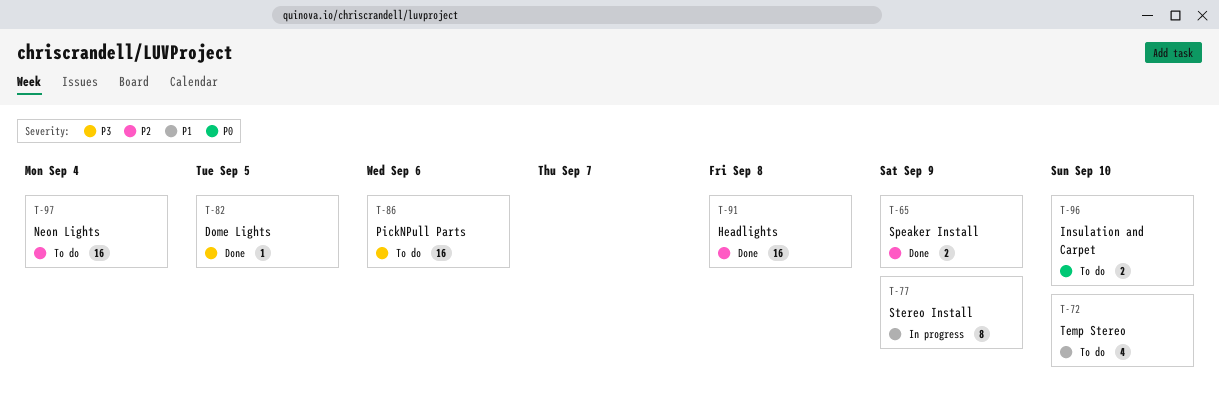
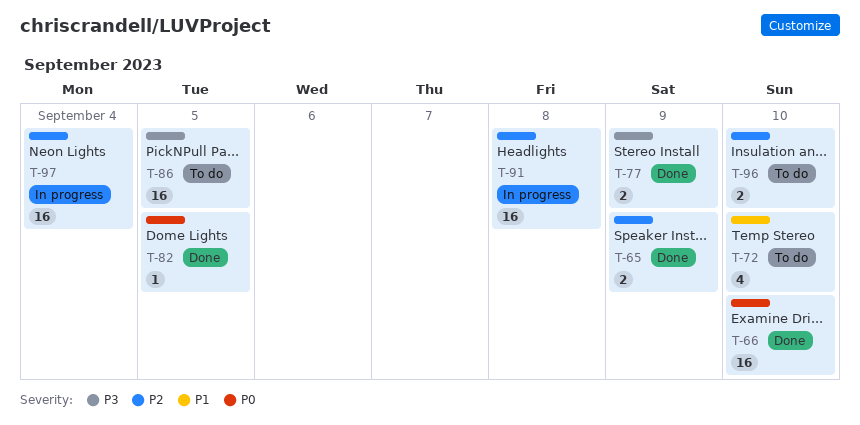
T-66: none -> present
T-77, status: In progress -> Done
T-77, priority: P1 -> P3
T-77, estimate: 8 -> 2
T-82, priority: P3 -> P0
T-86, due: Sep 6 -> Sep 5
T-91, status: Done -> In progress
T-96, priority: P0 -> P2
T-97, status: To do -> In progress

